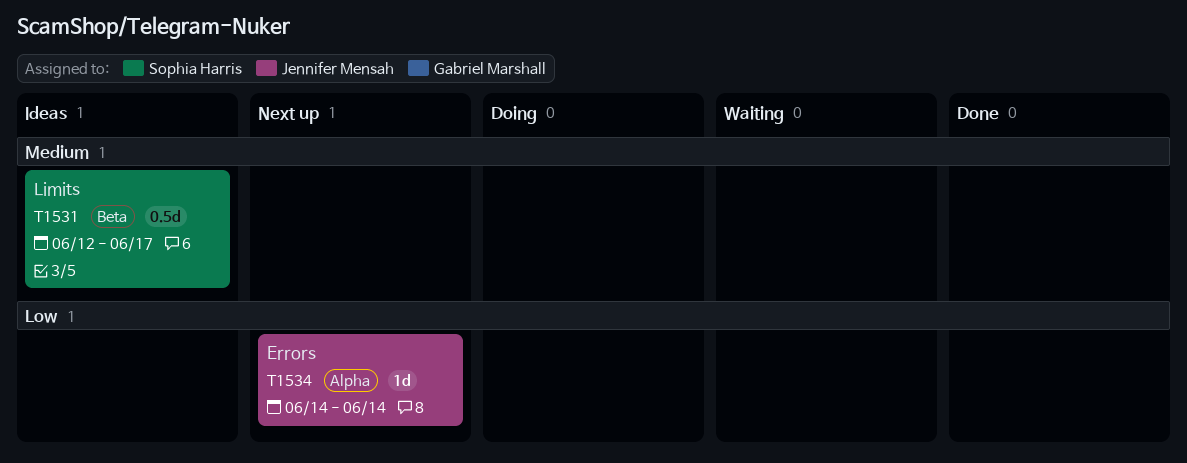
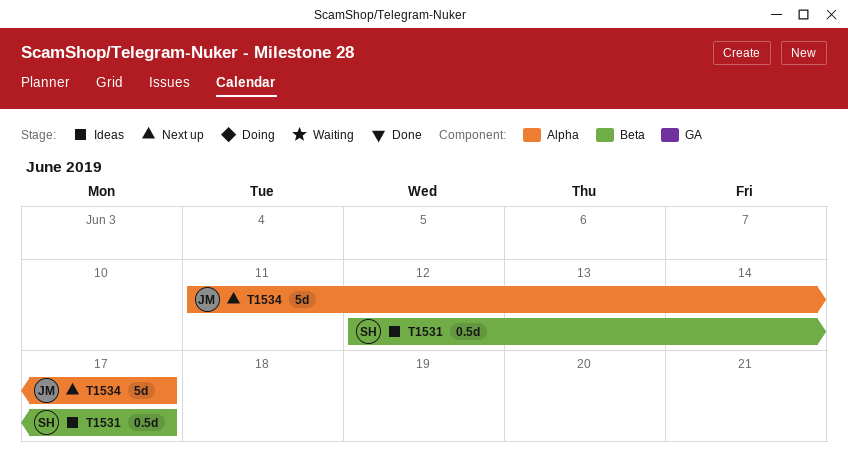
T1534, estimate: 1d -> 5d
T1534, start: Jun 14 -> Jun 11
T1534, due: Jun 14 -> Jun 17

